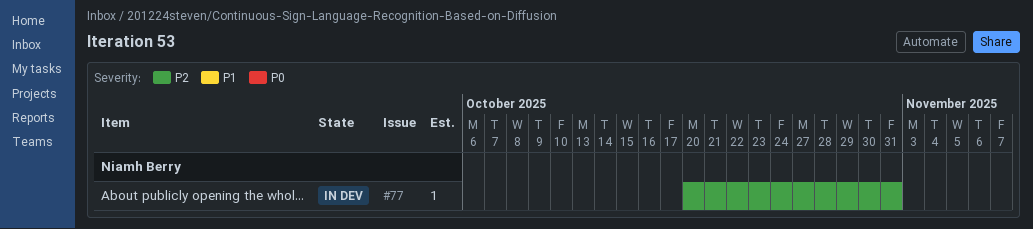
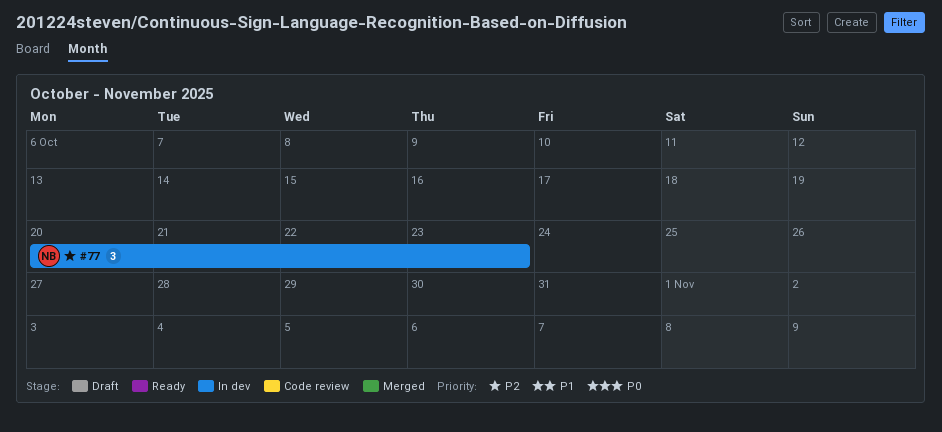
#77, estimate: 1 -> 3
#77, due: Oct 31 -> Oct 23

